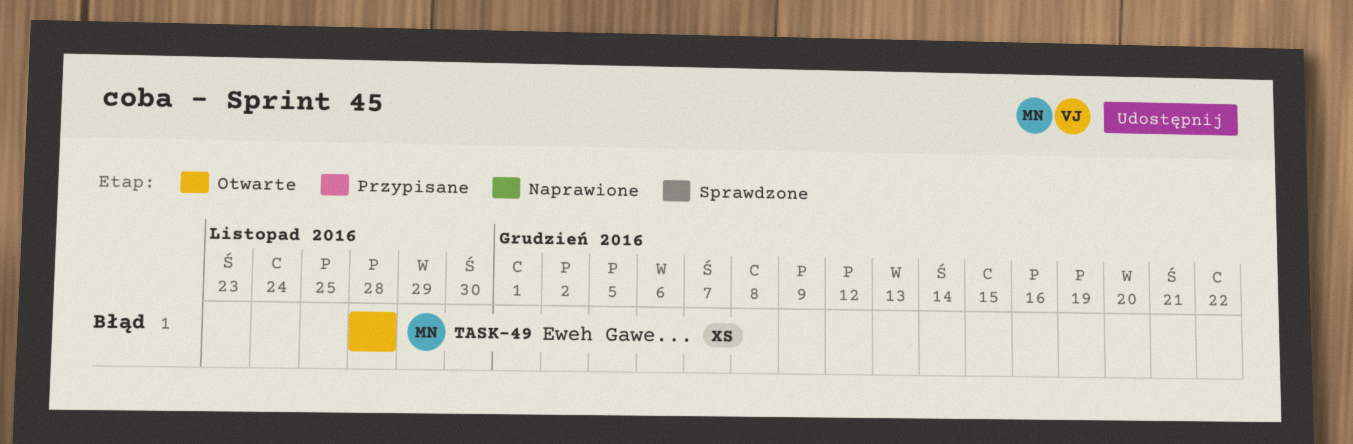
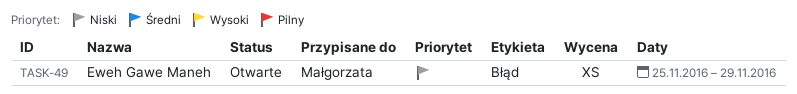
TASK-49, start: Nov 28 -> Nov 25
TASK-49, due: Nov 28 -> Nov 29

